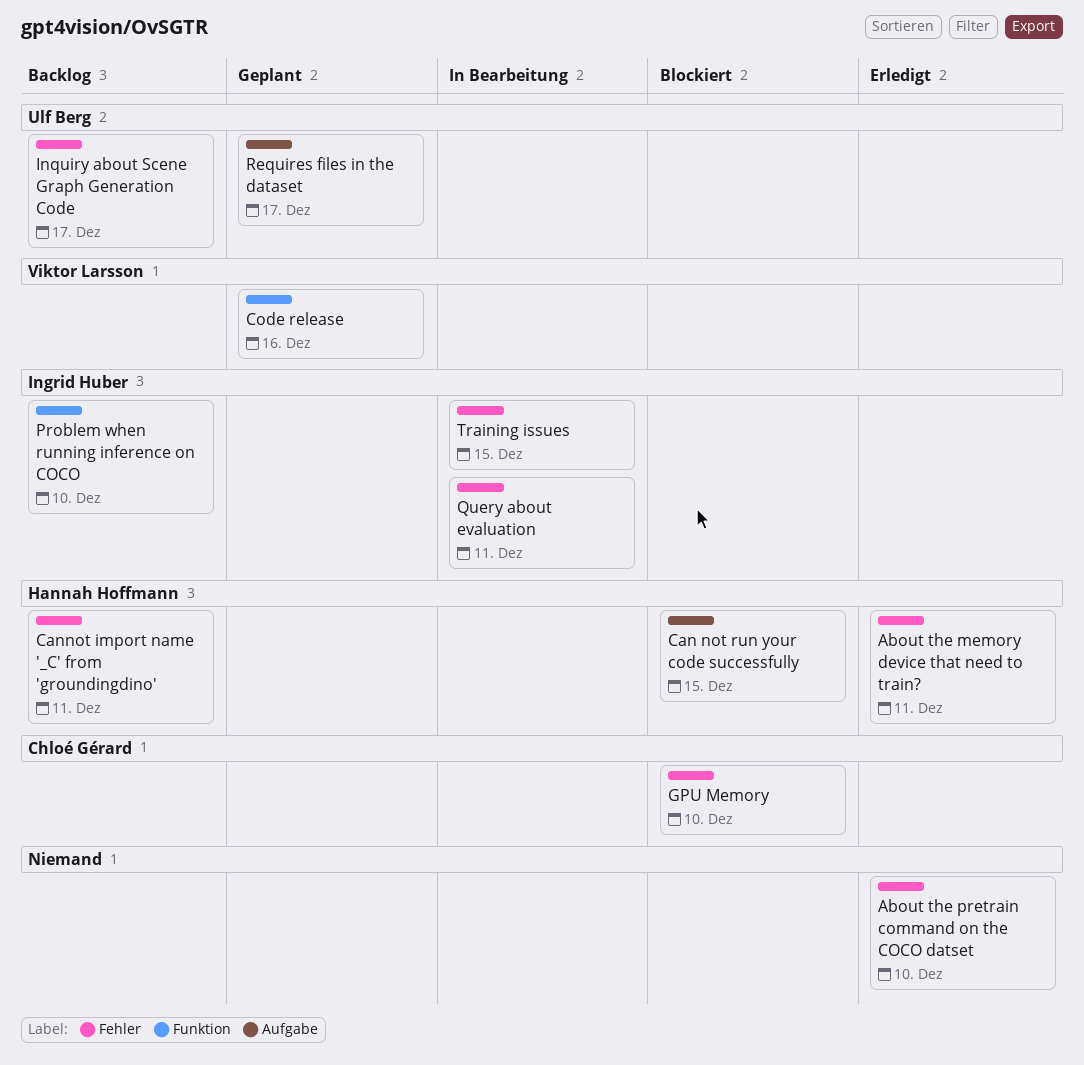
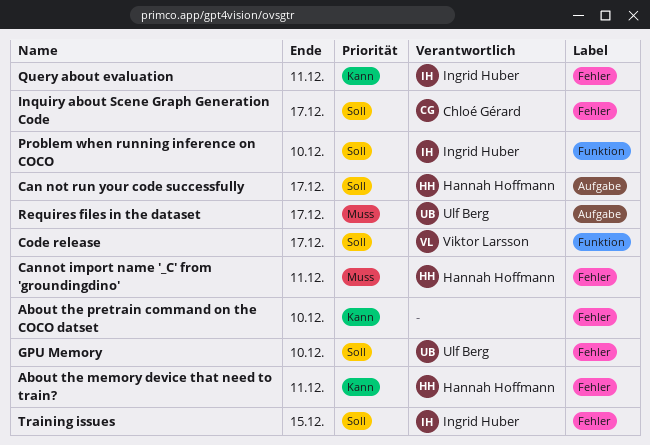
Can not run your code successfully, due: Dec 15 -> Dec 17
Code release, due: Dec 16 -> Dec 17
GPU Memory, owner: Chloé Gérard -> Ulf Berg
Inquiry about Scene Graph Generation Code, owner: Ulf Berg -> Chloé Gérard

